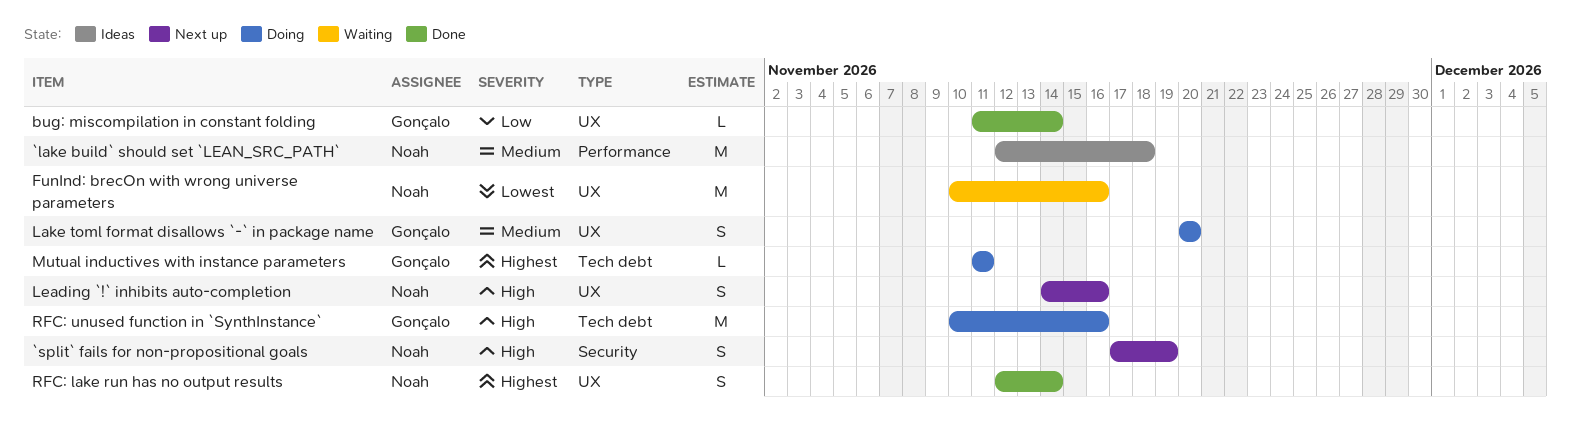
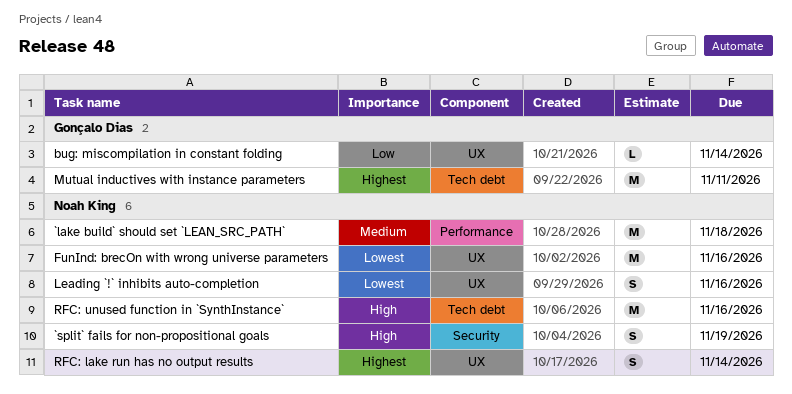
Lake toml format disallows `-` in package name: present -> none
Leading `!` inhibits auto-completion, priority: High -> Lowest
Mutual inductives with instance parameters, estimate: L -> M
RFC: unused function in `SynthInstance`, owner: Gonçalo Dias -> Noah King

